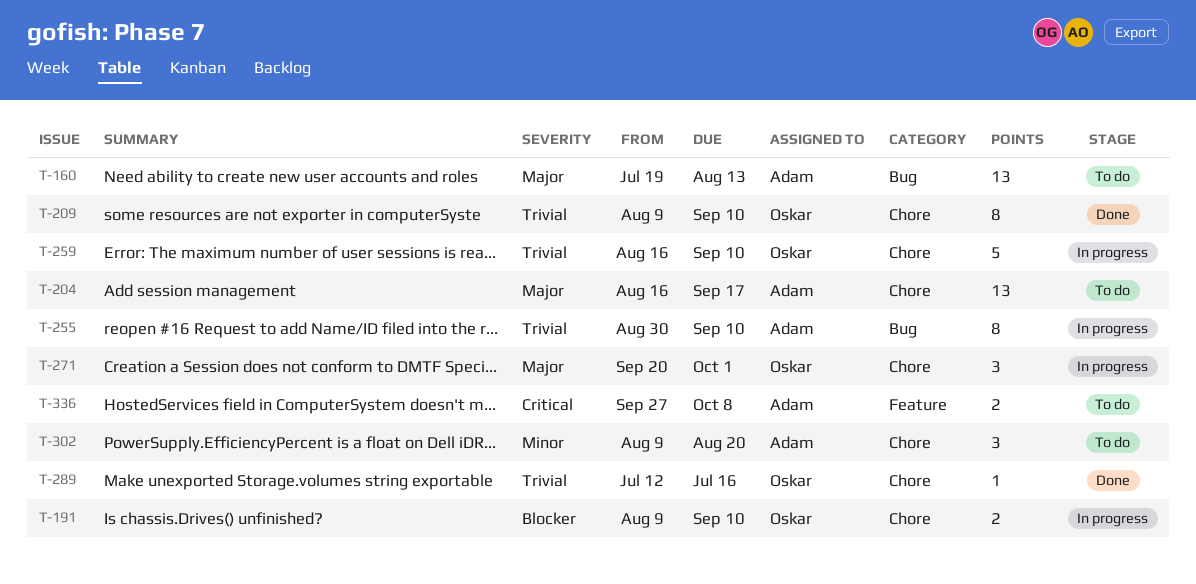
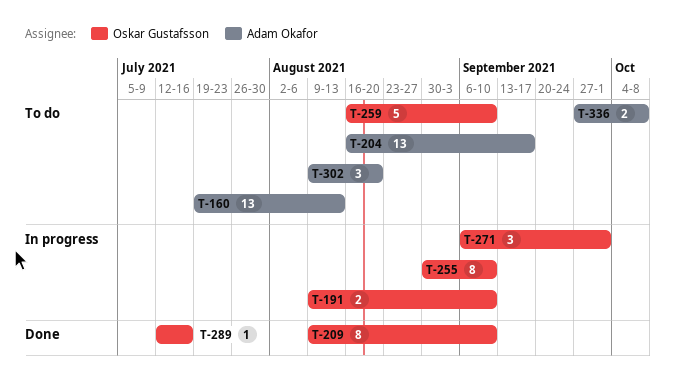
T-255, owner: Adam Okafor -> Oskar Gustafsson
T-259, status: In progress -> To do
T-271, start: Sep 20 -> Sep 6

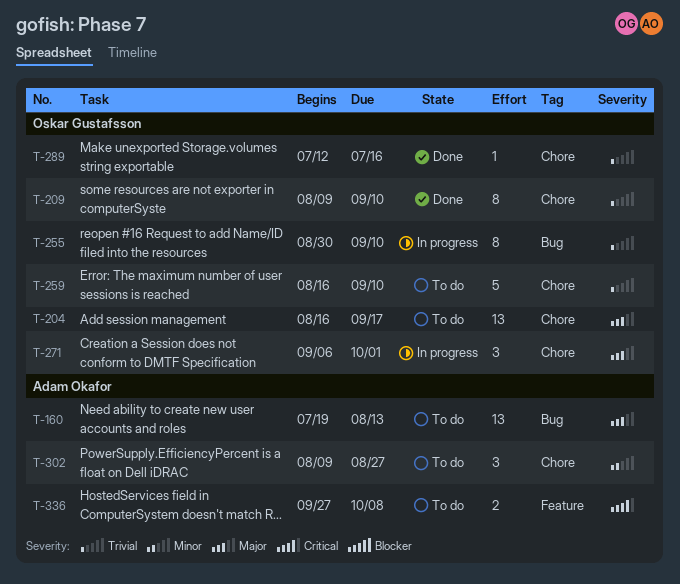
T-191: present -> none
T-204, owner: Adam Okafor -> Oskar Gustafsson
T-302, due: Aug 20 -> Aug 27

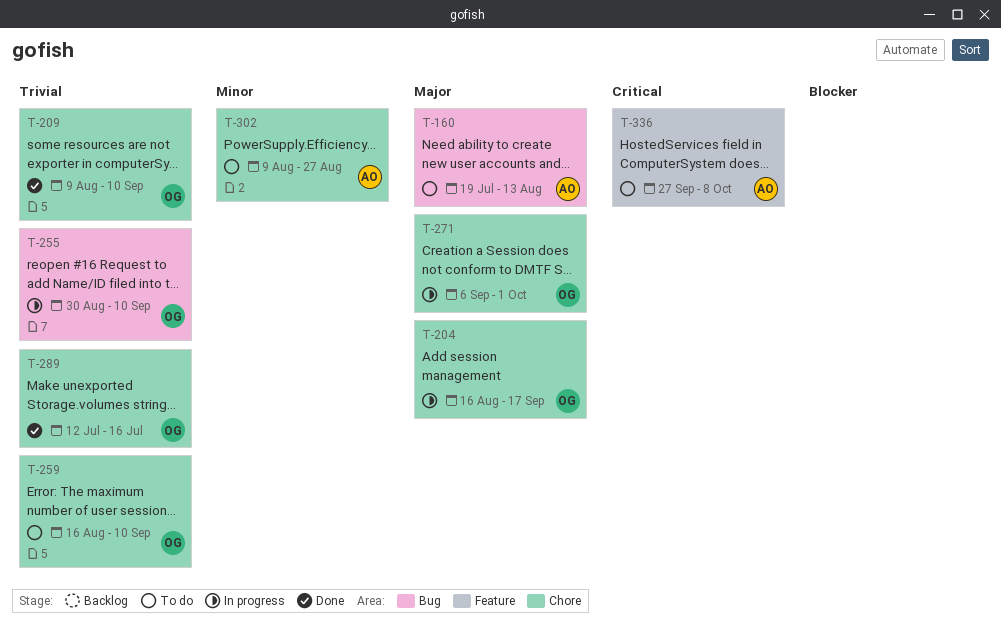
T-204, status: To do -> In progress

